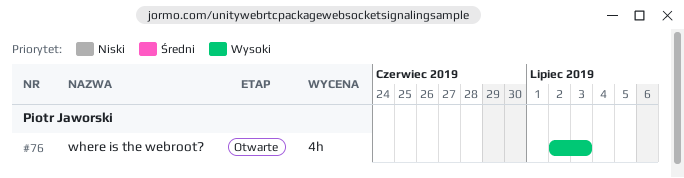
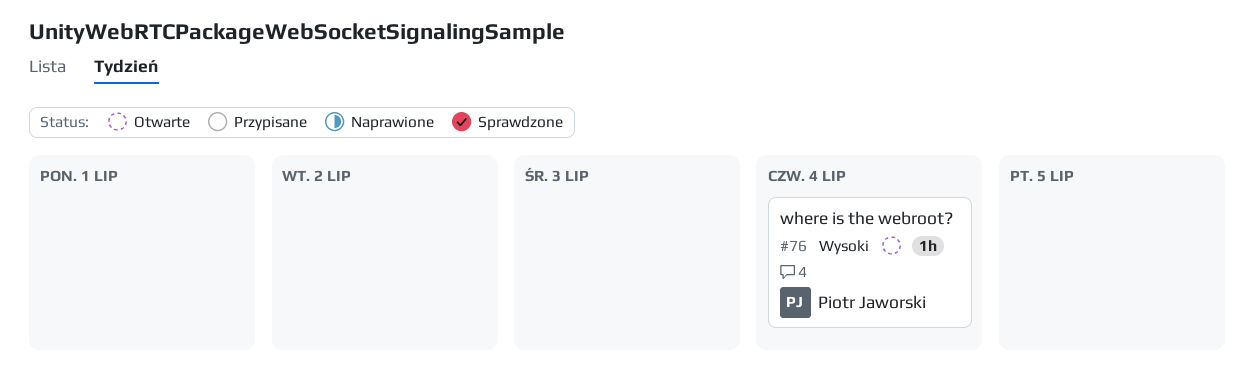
#76, estimate: 4h -> 1h
#76, due: Jul 3 -> Jul 4

